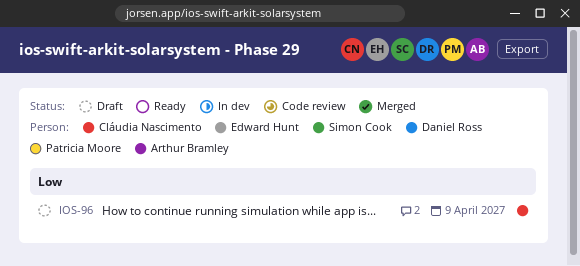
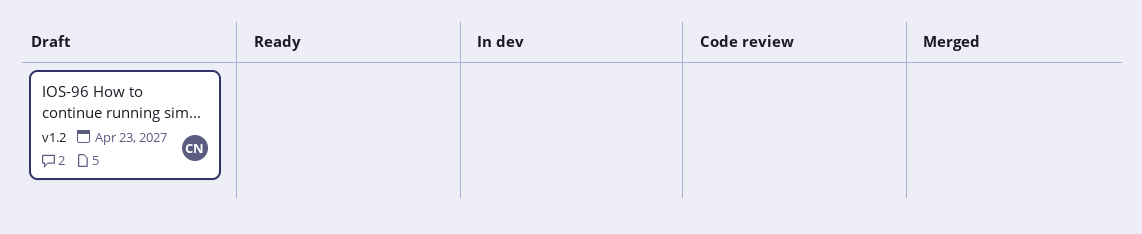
IOS-96, due: Apr 9 -> Apr 23

